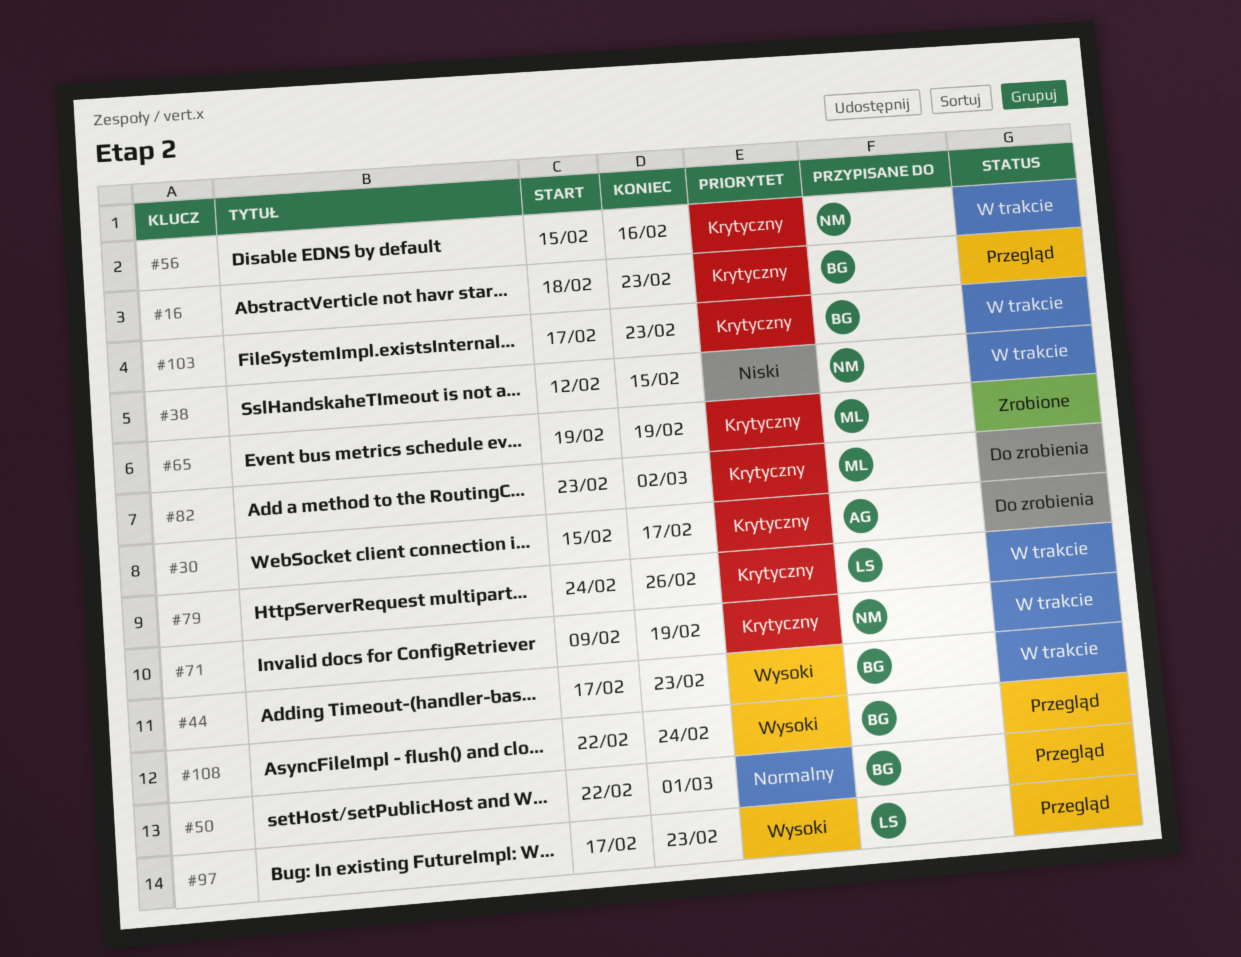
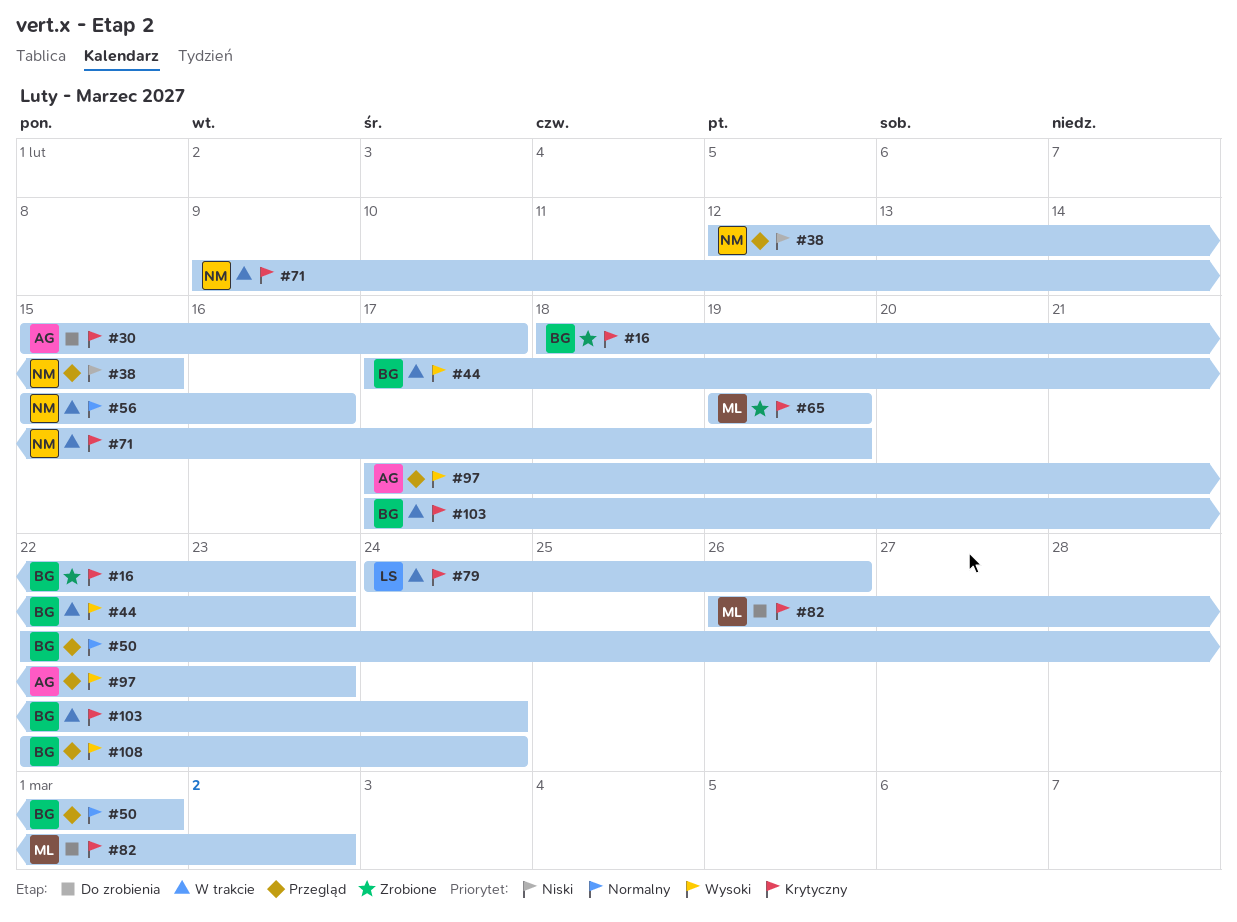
#16, status: Przegląd -> Zrobione
#38, status: W trakcie -> Przegląd
#56, priority: Krytyczny -> Normalny
#82, start: Feb 23 -> Feb 26
#97, owner: LS -> AG
#103, due: Feb 23 -> Feb 24

